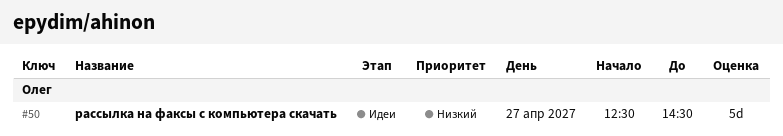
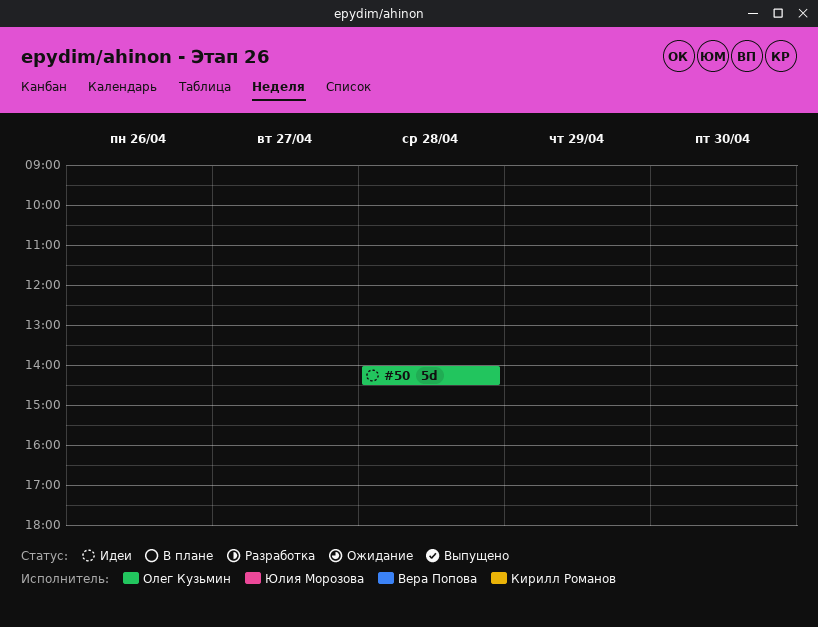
#50, day: Apr 27 -> Apr 28
#50, begins: 12:30 -> 14:00

